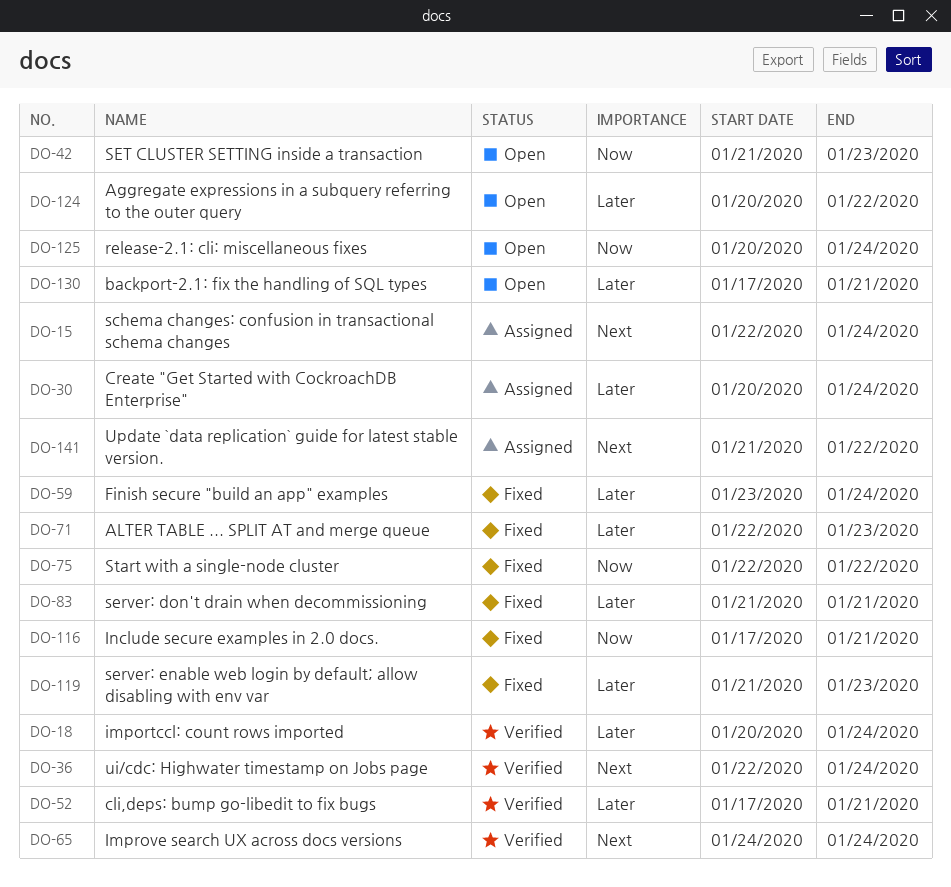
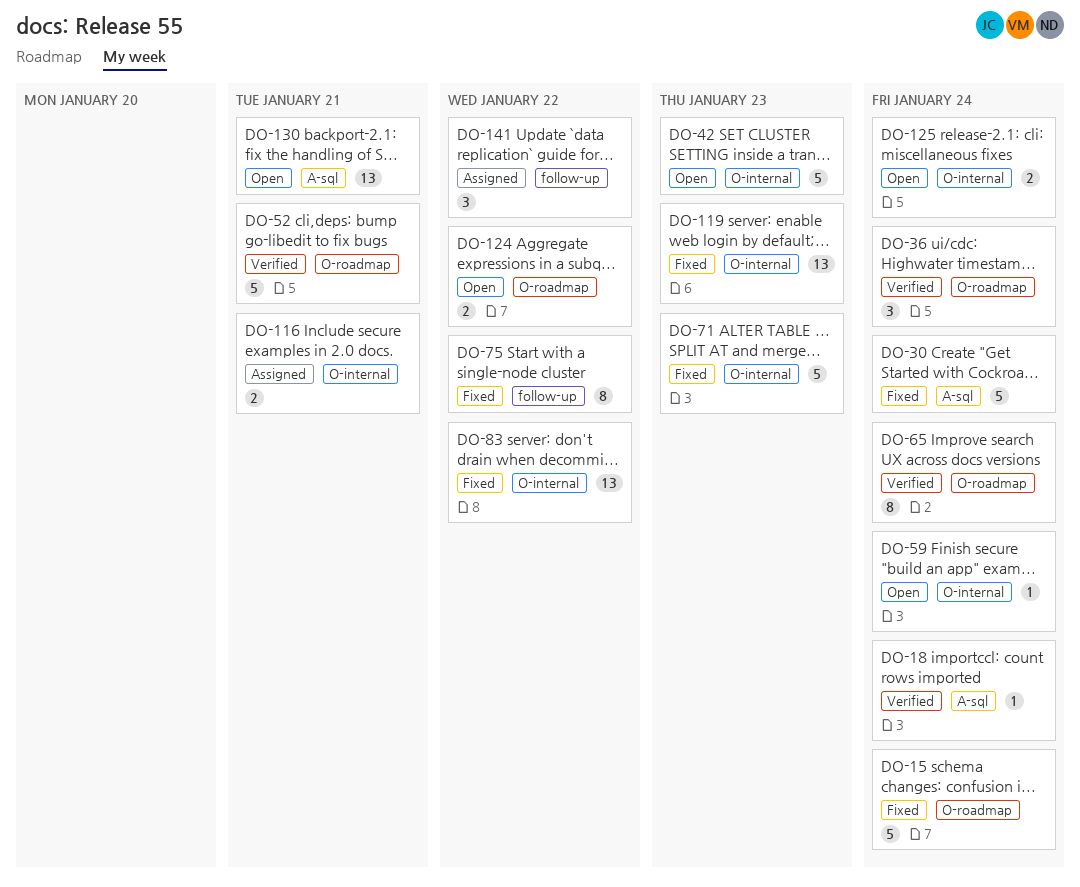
DO-15, status: Assigned -> Fixed
DO-30, status: Assigned -> Fixed
DO-59, status: Fixed -> Open
DO-83, due: Jan 21 -> Jan 22
DO-116, status: Fixed -> Assigned

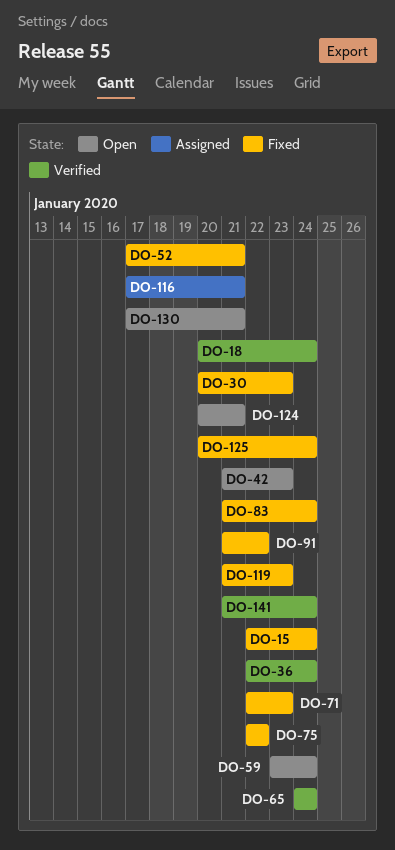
DO-30, due: Jan 24 -> Jan 23
DO-52, status: Verified -> Fixed
DO-83, due: Jan 22 -> Jan 24
DO-91: none -> present
DO-124, due: Jan 22 -> Jan 21
DO-125, status: Open -> Fixed
DO-141, status: Assigned -> Verified
DO-141, due: Jan 22 -> Jan 24

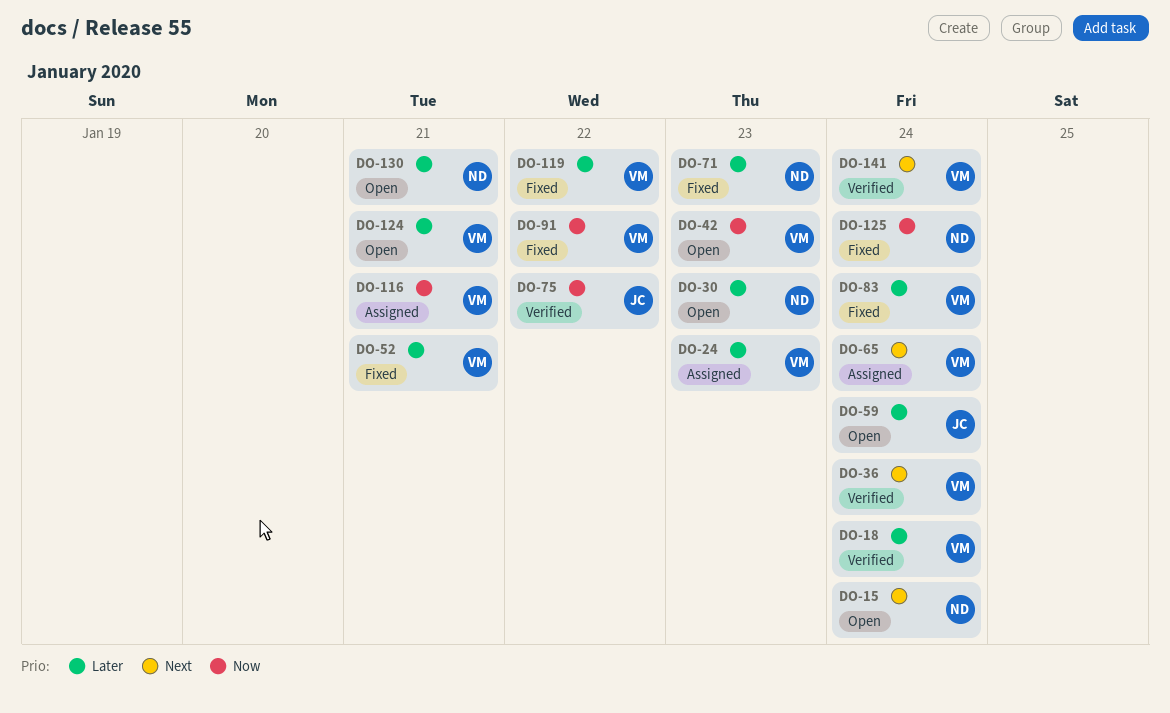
DO-15, status: Fixed -> Open
DO-24: none -> present
DO-30, status: Fixed -> Open
DO-65, status: Verified -> Assigned
DO-75, status: Fixed -> Verified
DO-119, due: Jan 23 -> Jan 22

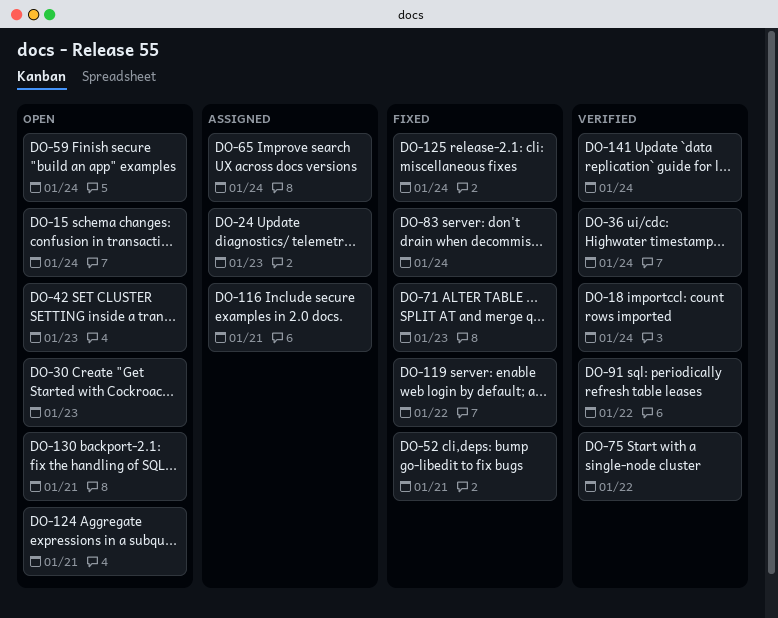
DO-91, status: Fixed -> Verified

